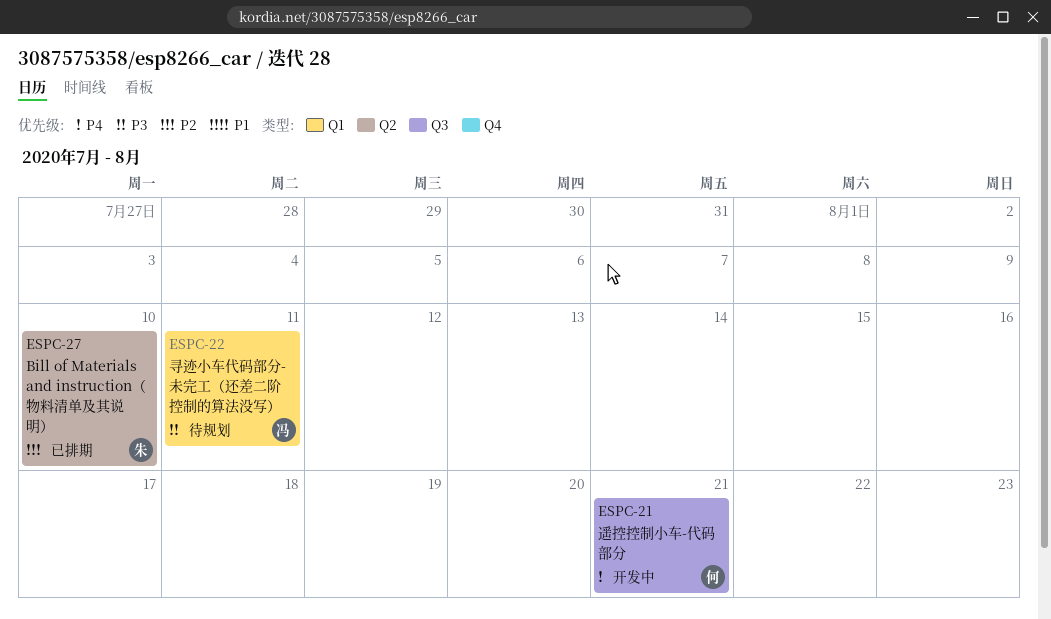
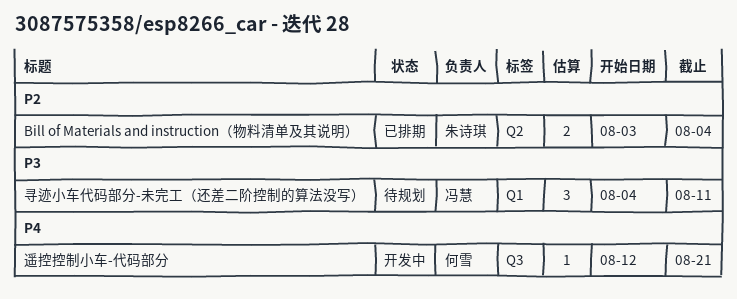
Bill of Materials and instruction（物料清单及其说明）, due: Aug 10 -> Aug 4

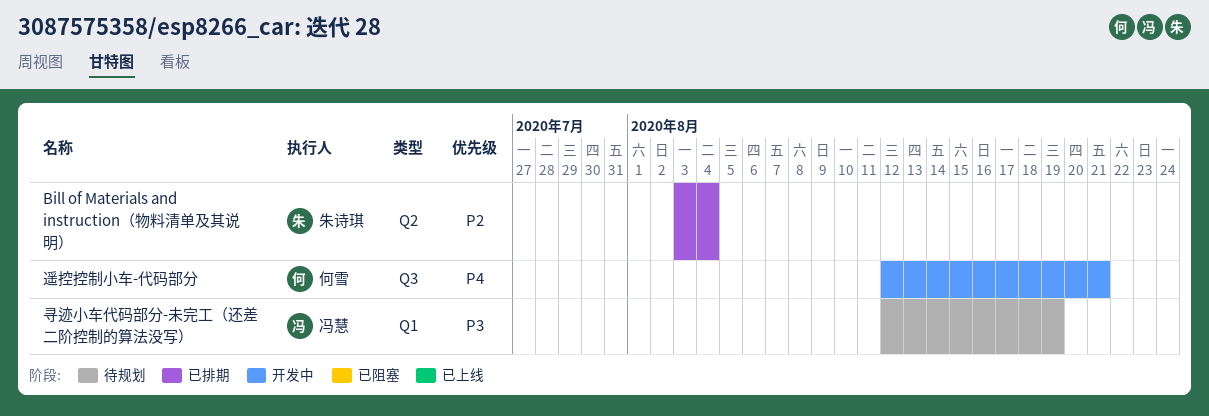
寻迹小车代码部分-未完工（还差二阶控制的算法没写）, start: Aug 4 -> Aug 12
寻迹小车代码部分-未完工（还差二阶控制的算法没写）, due: Aug 11 -> Aug 19

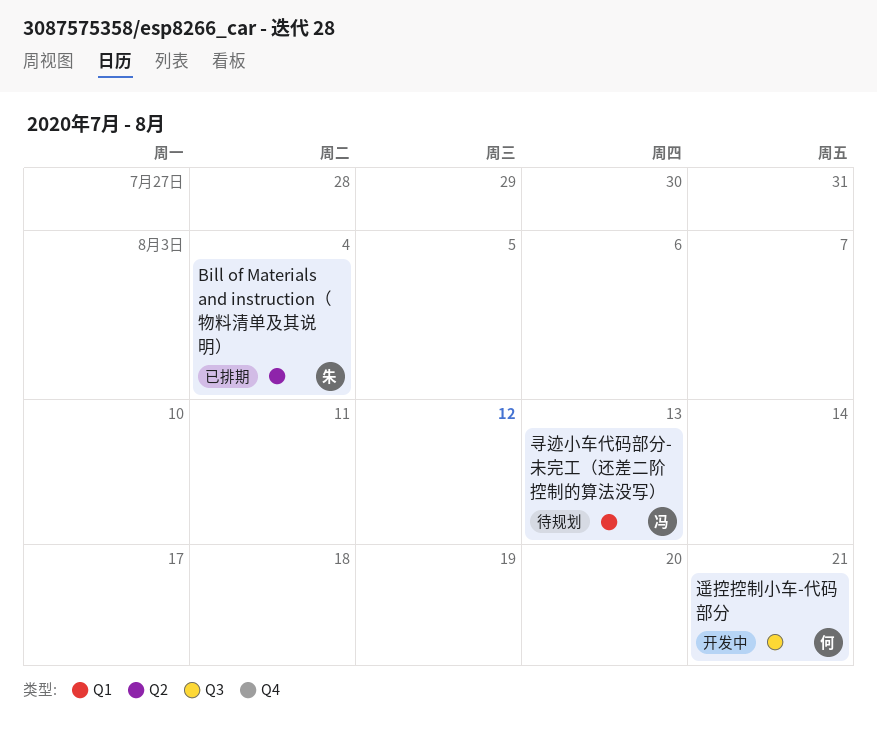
寻迹小车代码部分-未完工（还差二阶控制的算法没写）, due: Aug 19 -> Aug 13

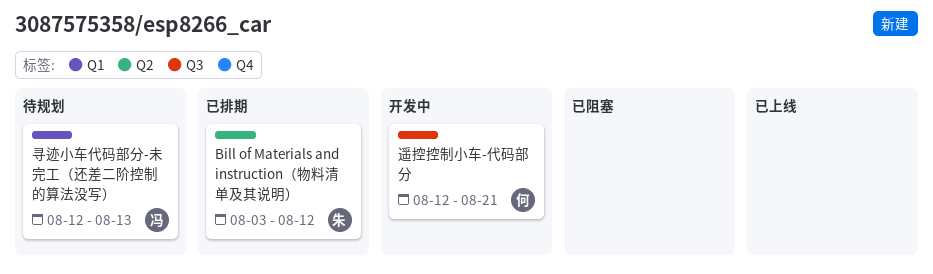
Bill of Materials and instruction（物料清单及其说明）, due: Aug 4 -> Aug 12

